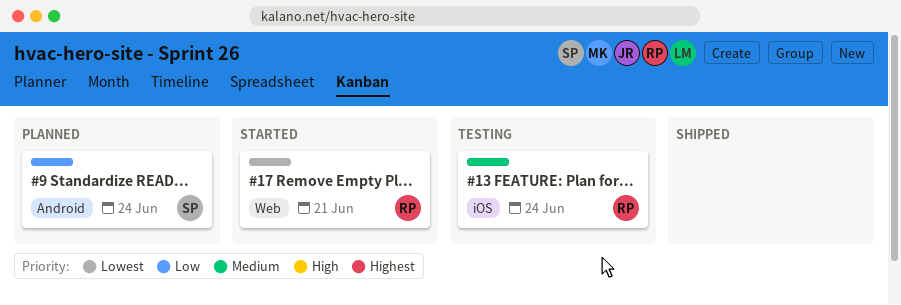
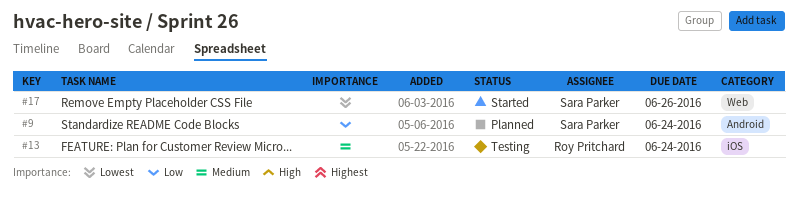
#17, owner: Roy Pritchard -> Sara Parker
#17, due: Jun 21 -> Jun 26

